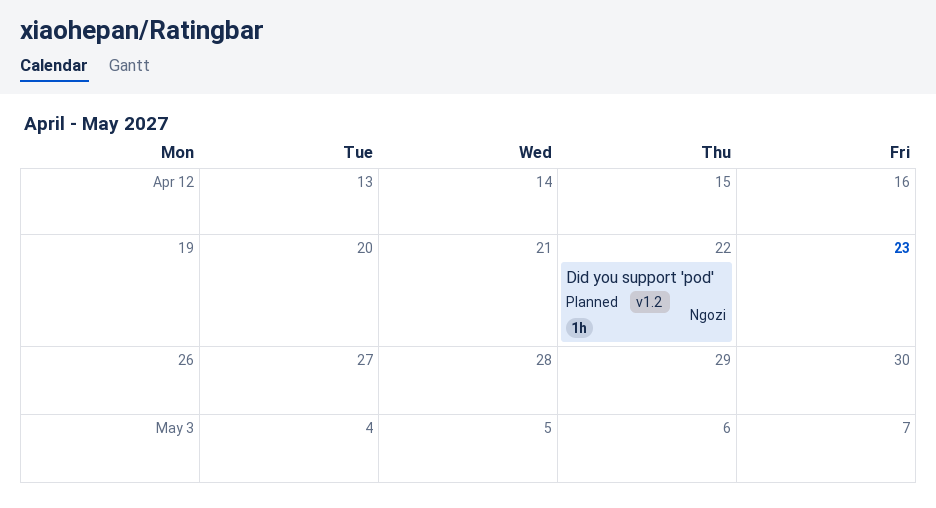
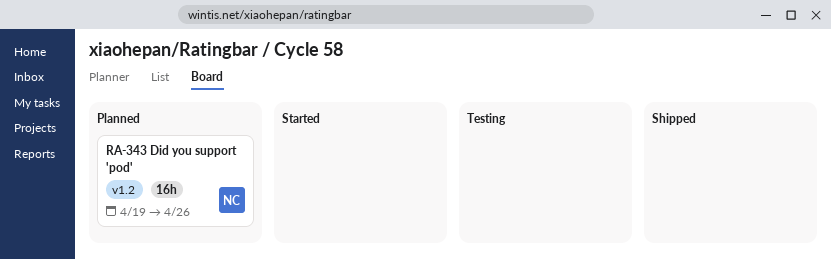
Did you support 'pod', estimate: 1h -> 16h
Did you support 'pod', due: Apr 22 -> Apr 26

